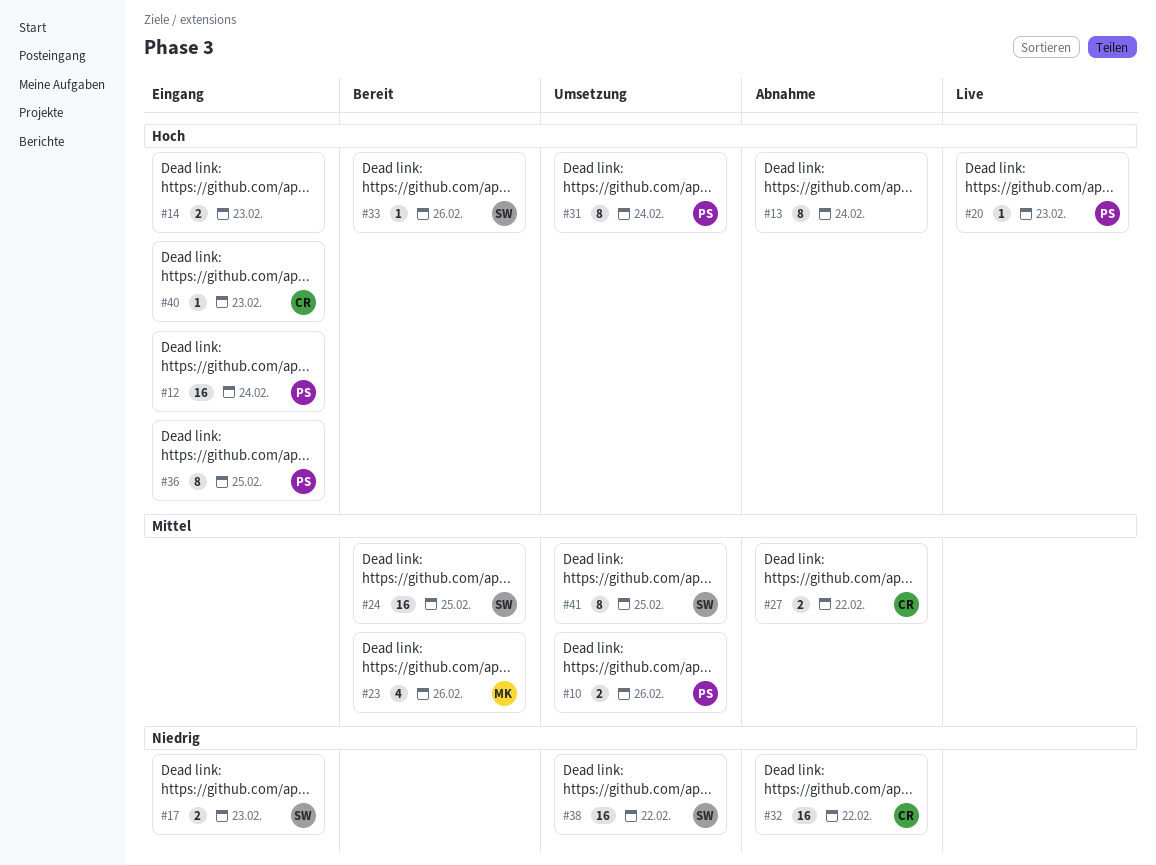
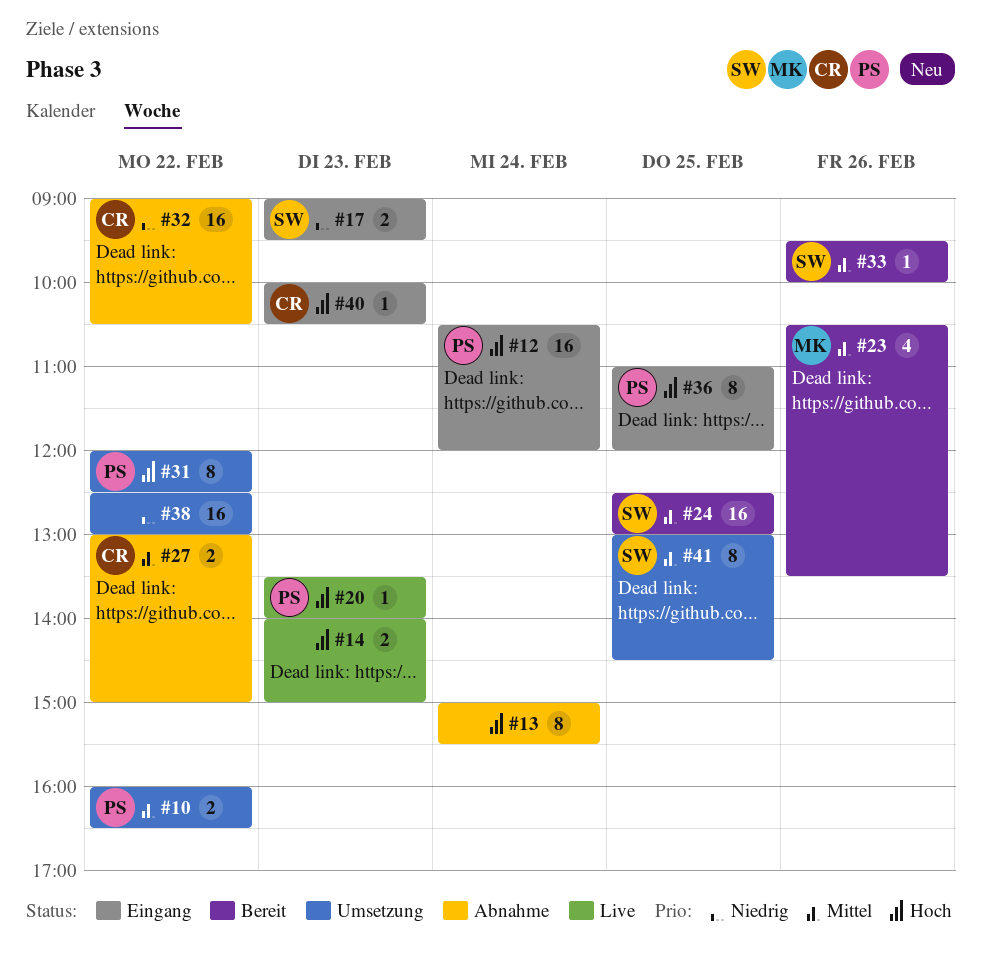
#10, day: Feb 26 -> Feb 22
#14, status: Eingang -> Live
#31, day: Feb 24 -> Feb 22
#33, priority: Hoch -> Mittel
#38, owner: SW -> none

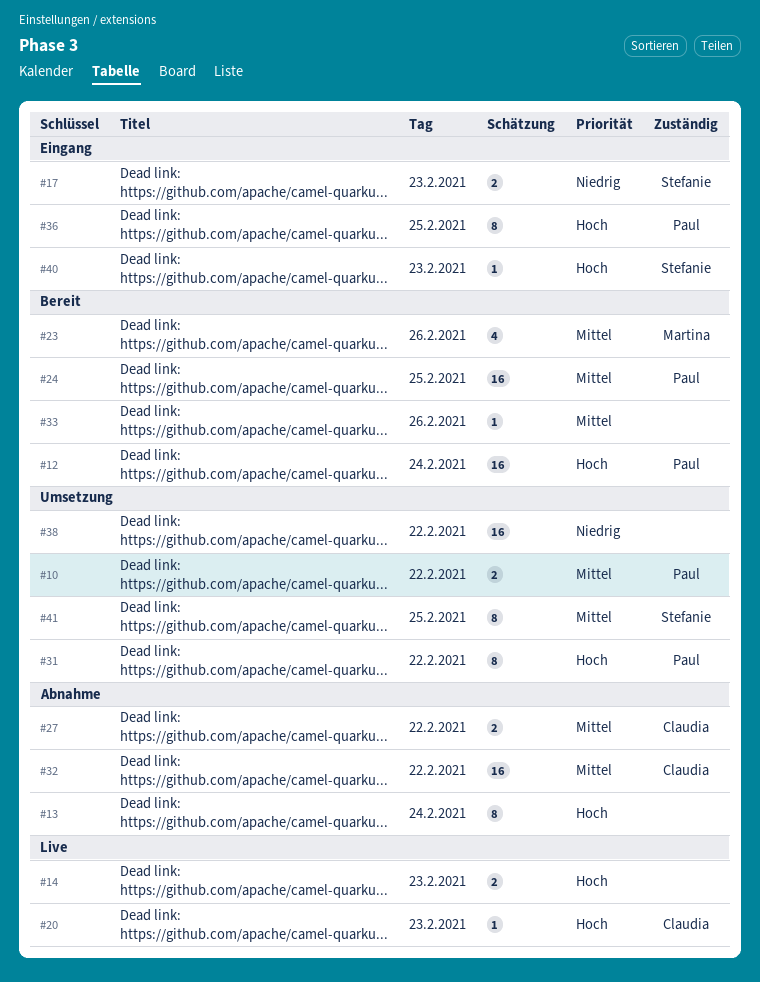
#12, status: Eingang -> Bereit
#20, owner: Paul -> Claudia
#24, owner: Stefanie -> Paul
#32, priority: Niedrig -> Mittel
#33, owner: Stefanie -> none
#40, owner: Claudia -> Stefanie

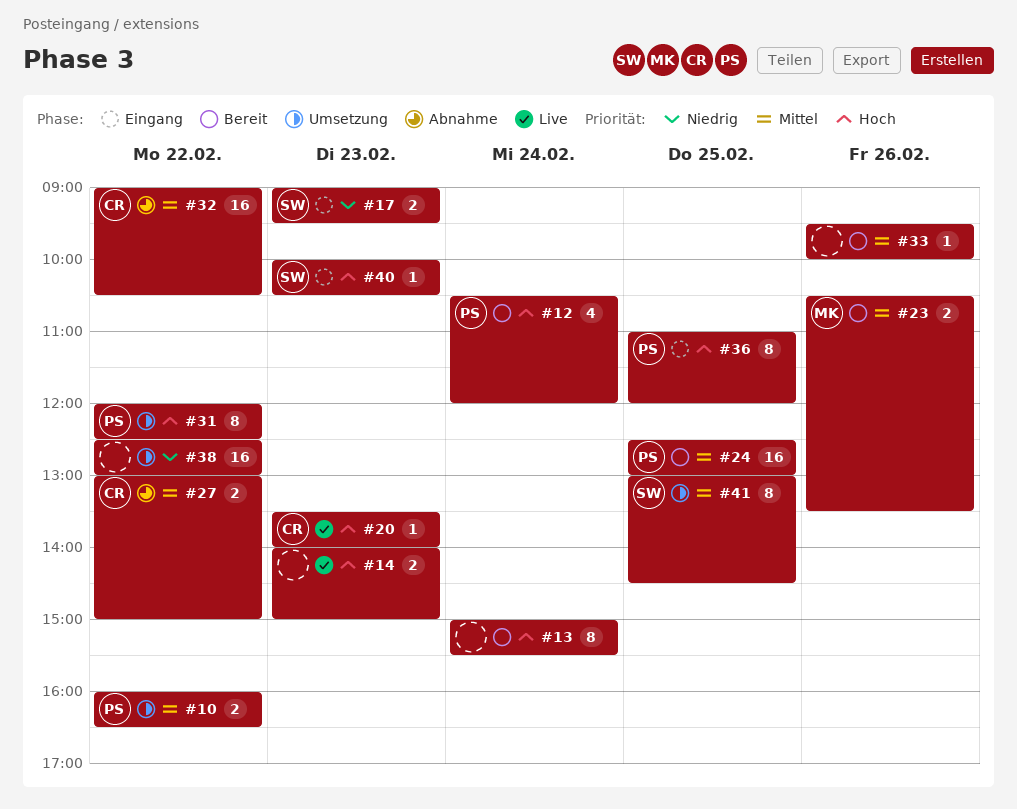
#12, estimate: 16 -> 4
#13, status: Abnahme -> Bereit
#23, estimate: 4 -> 2

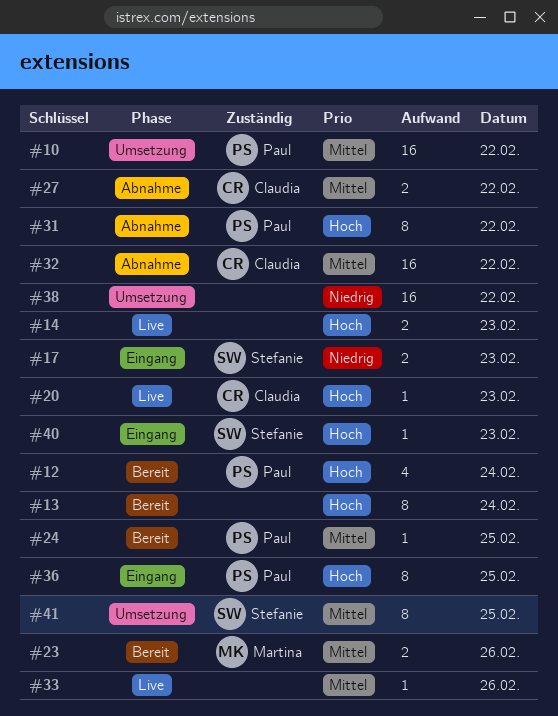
#10, estimate: 2 -> 16
#24, estimate: 16 -> 1
#31, status: Umsetzung -> Abnahme
#33, status: Bereit -> Live

